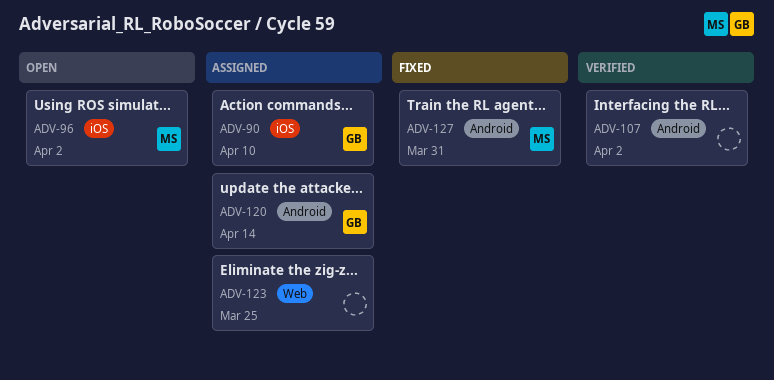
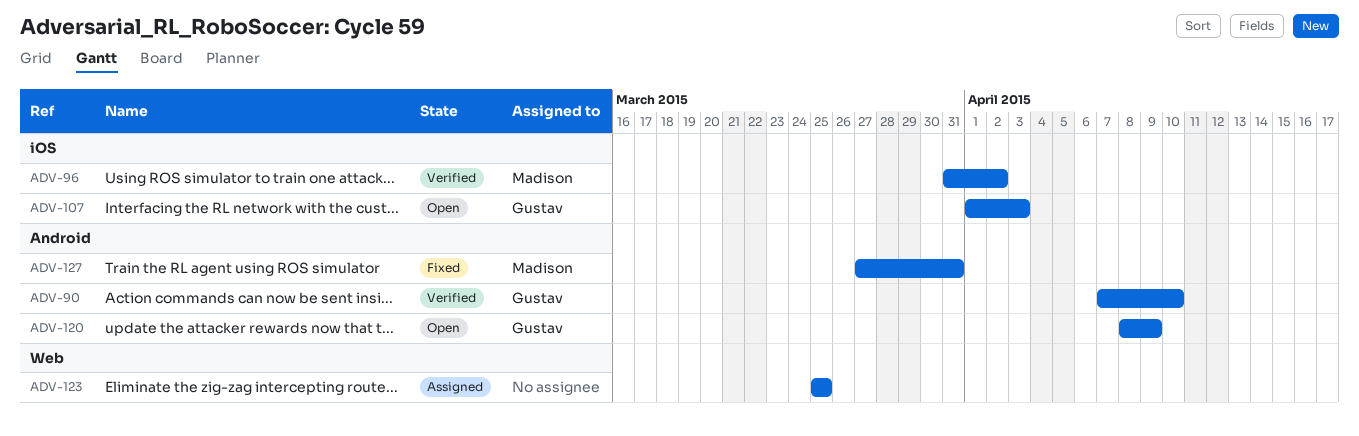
ADV-90, status: Assigned -> Verified
ADV-90, label: iOS -> Android
ADV-96, status: Open -> Verified
ADV-107, status: Verified -> Open
ADV-107, owner: none -> Gustav
ADV-107, label: Android -> iOS
ADV-107, due: Apr 2 -> Apr 3
ADV-120, status: Assigned -> Open
ADV-120, due: Apr 14 -> Apr 9

